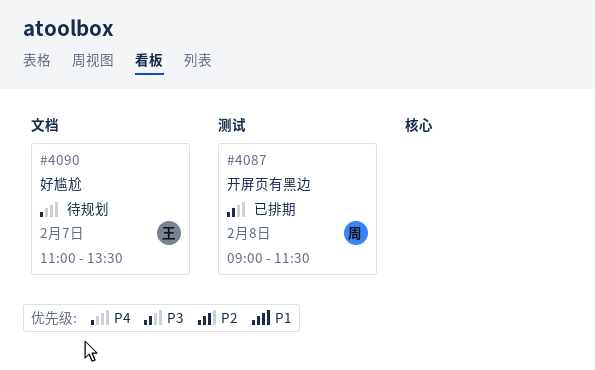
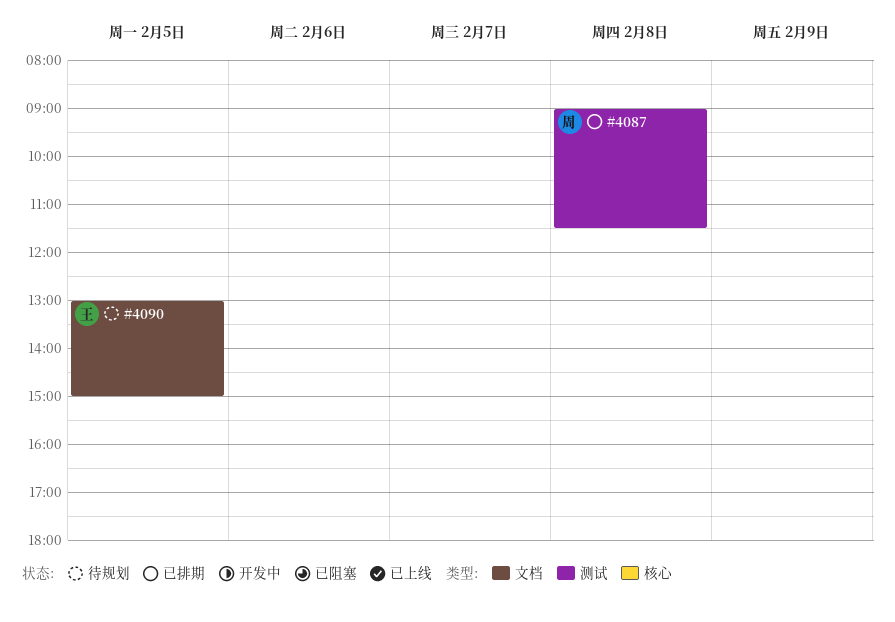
#4090, day: Feb 7 -> Feb 5
#4090, begins: 11:00 -> 13:00
#4090, ends: 13:30 -> 15:00

